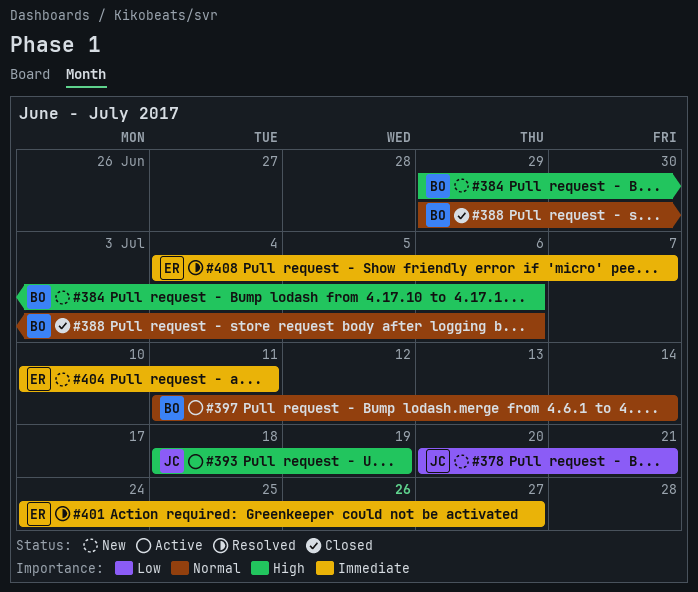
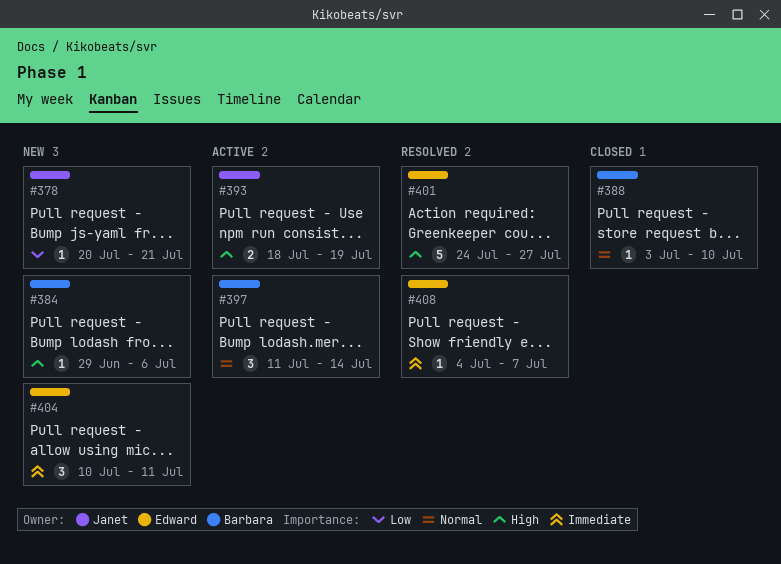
#388, start: Jun 29 -> Jul 3
#388, due: Jul 6 -> Jul 10
#401, priority: Immediate -> High

